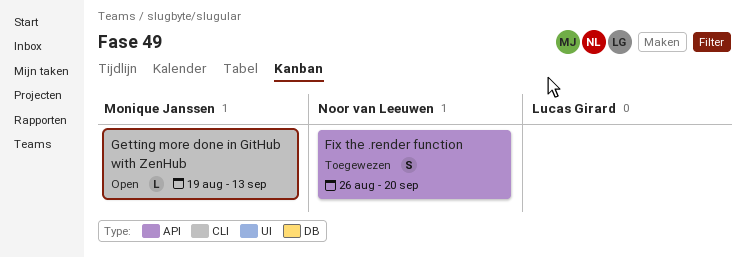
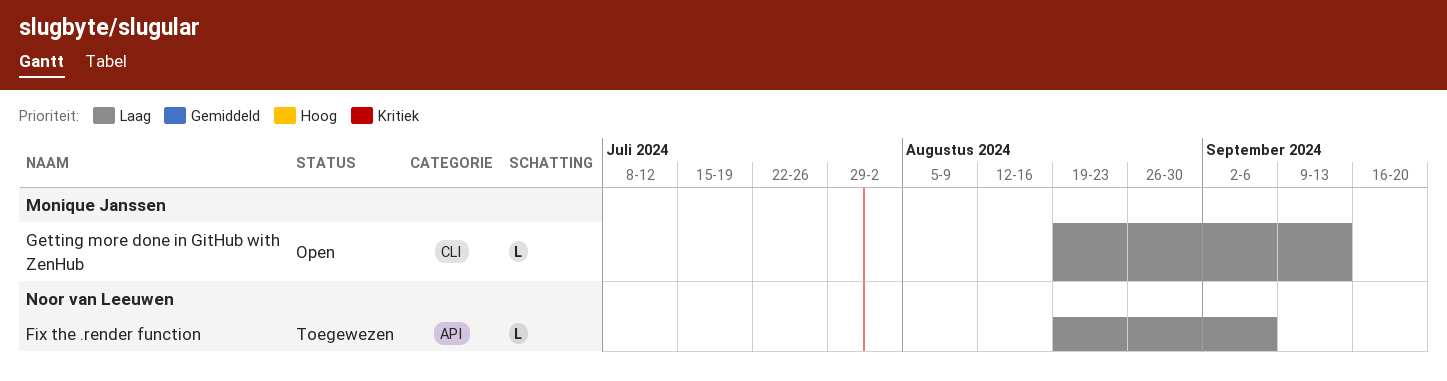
Fix the .render function, estimate: S -> L
Fix the .render function, start: Aug 26 -> Aug 19
Fix the .render function, due: Sep 20 -> Sep 6

